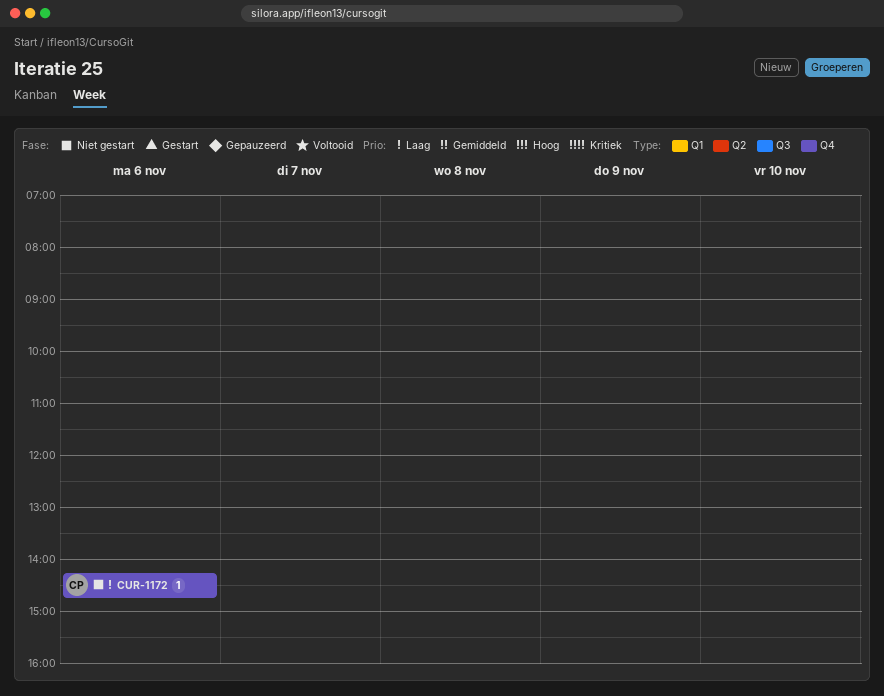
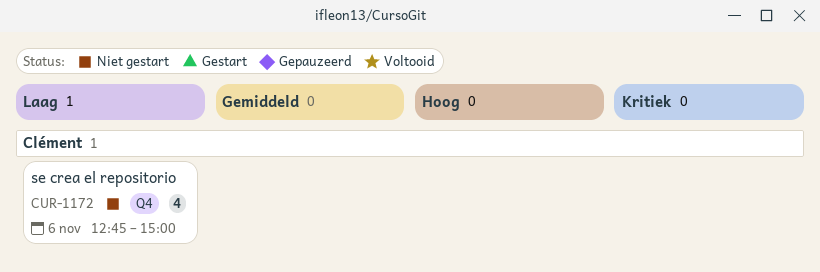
CUR-1172, estimate: 1 -> 4
CUR-1172, begins: 14:15 -> 12:45
CUR-1172, ends: 14:45 -> 15:00

